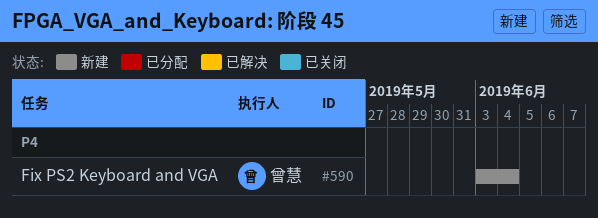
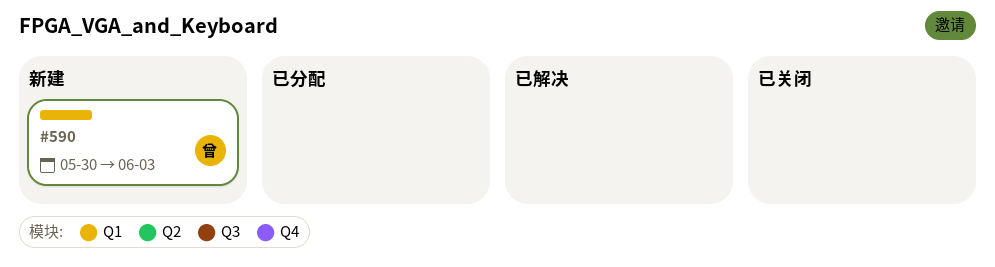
#590, start: Jun 3 -> May 30
#590, due: Jun 4 -> Jun 3

